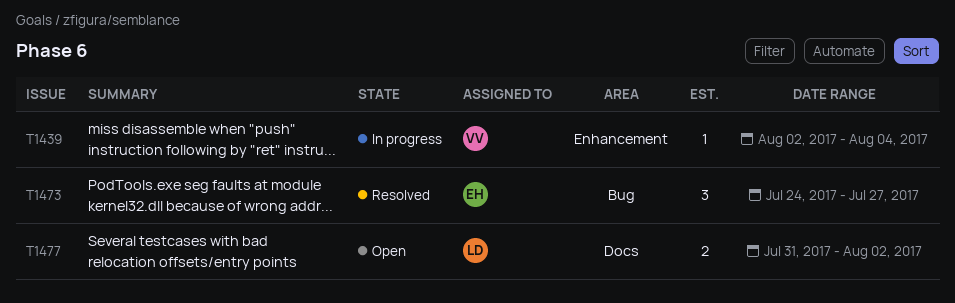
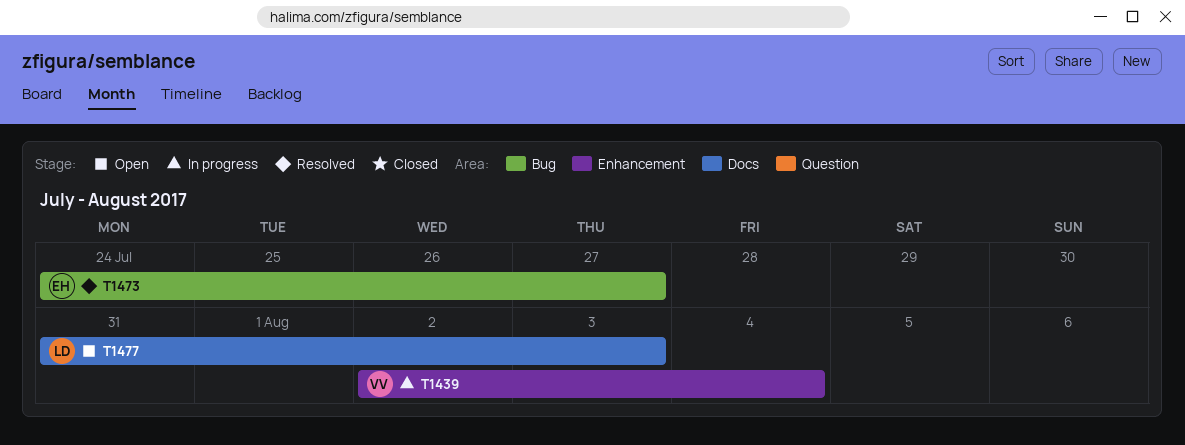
T1477, due: Aug 2 -> Aug 3

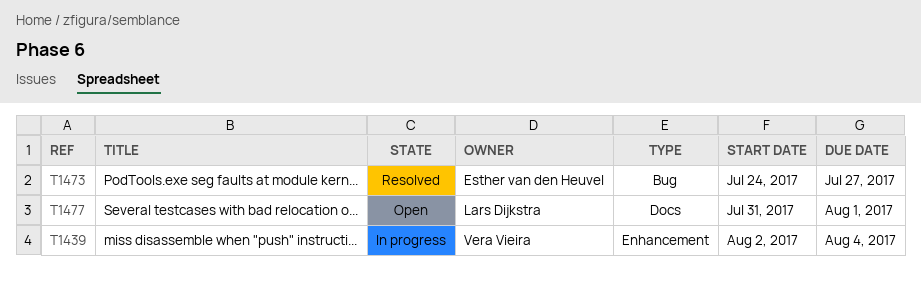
T1477, due: Aug 3 -> Aug 1

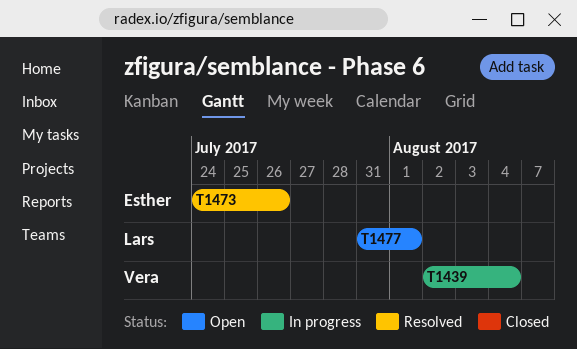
T1473, due: Jul 27 -> Jul 26

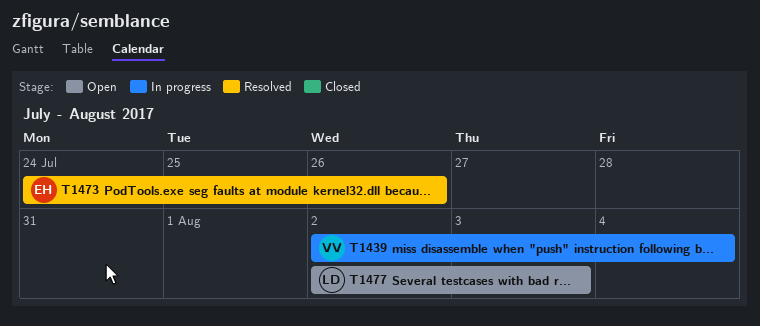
T1477, start: Jul 31 -> Aug 2
T1477, due: Aug 1 -> Aug 3

